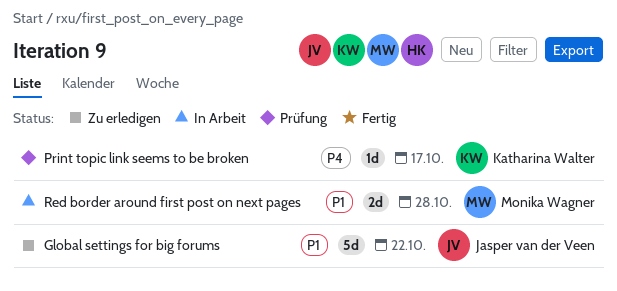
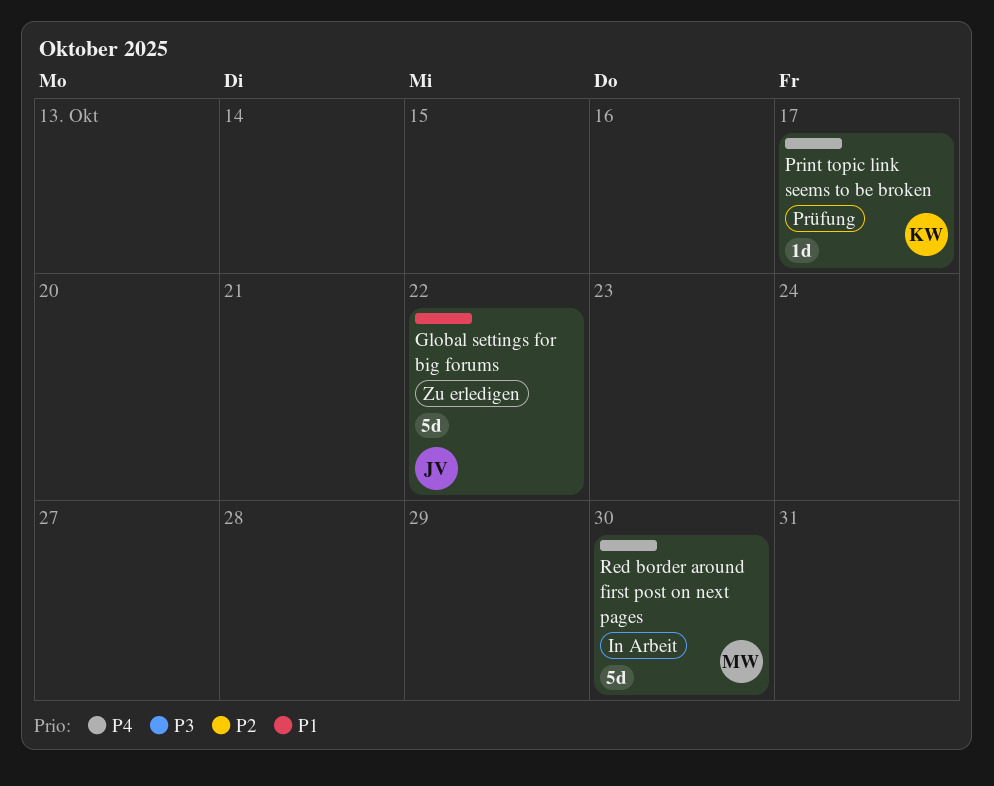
Red border around first post on next pages, priority: P1 -> P4
Red border around first post on next pages, estimate: 2d -> 5d
Red border around first post on next pages, due: Oct 28 -> Oct 30

